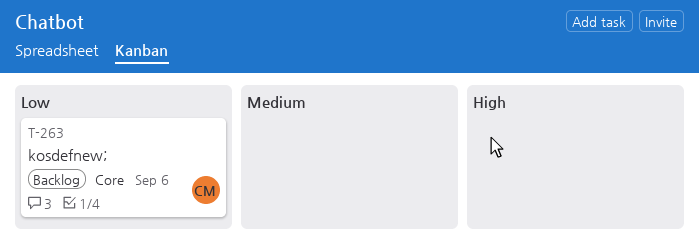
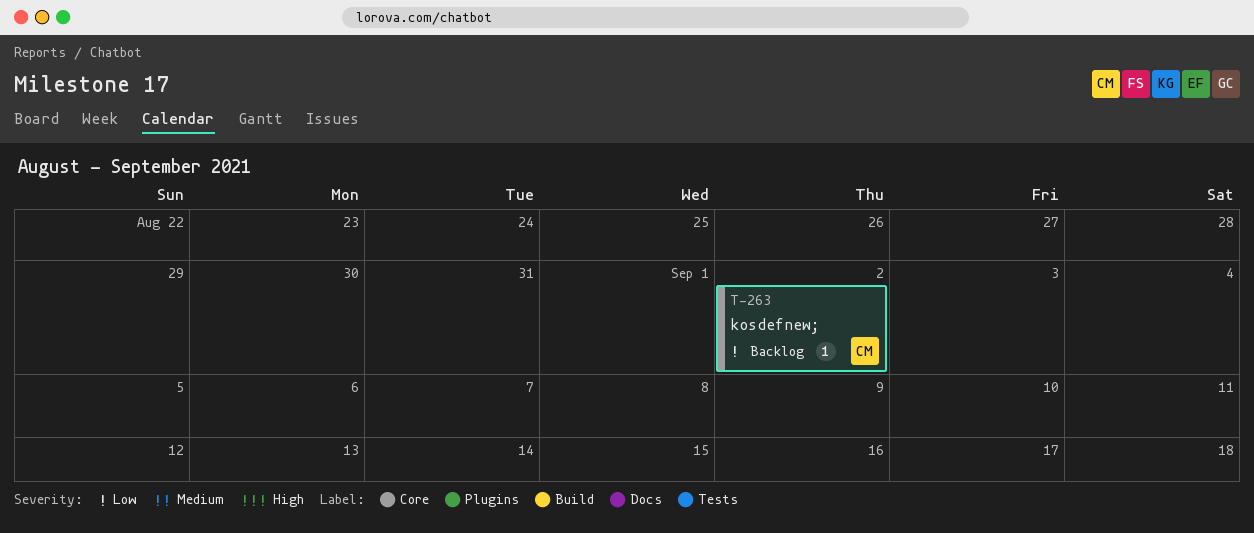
T-263, due: Sep 6 -> Sep 2

